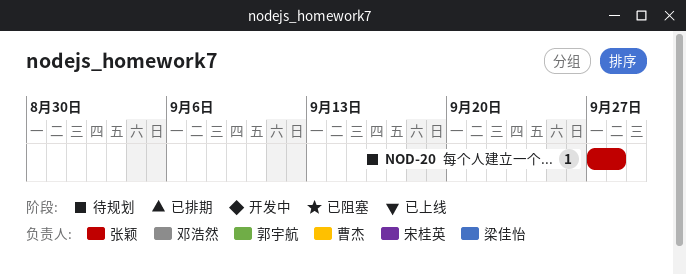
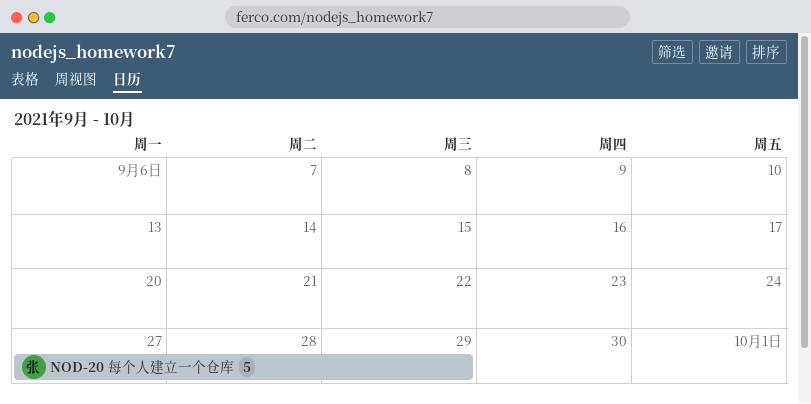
NOD-20, estimate: 1 -> 5
NOD-20, due: Sep 28 -> Sep 29

